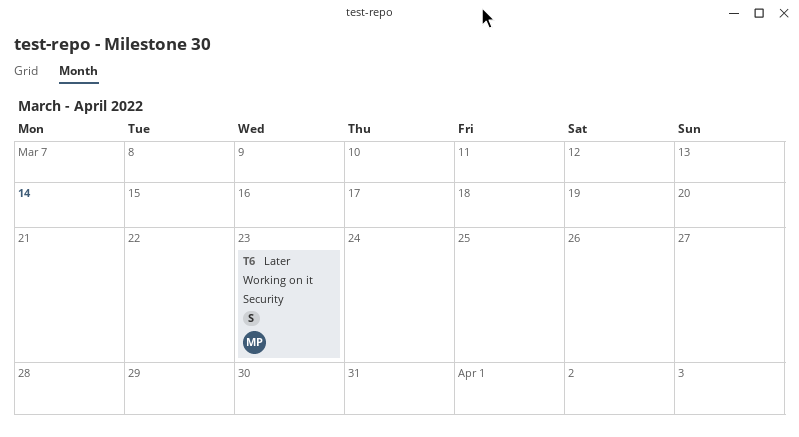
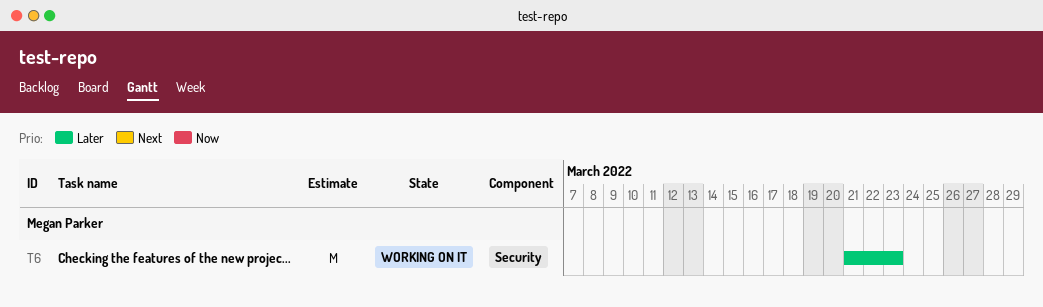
T6, estimate: S -> M

